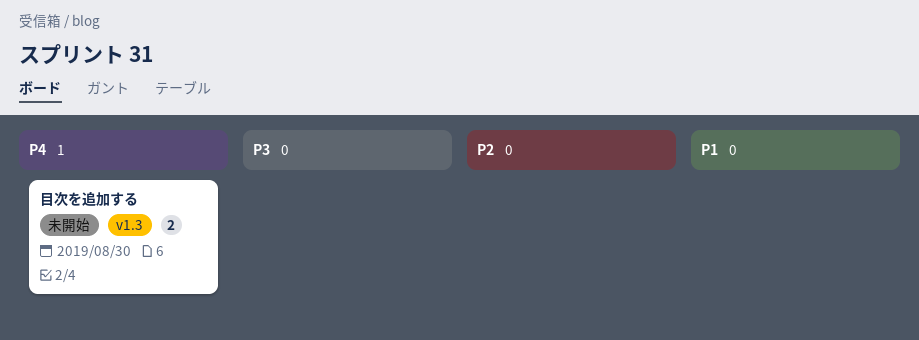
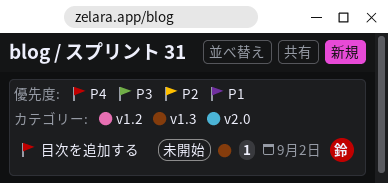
目次を追加する, estimate: 2 -> 1
目次を追加する, due: Aug 30 -> Sep 2

